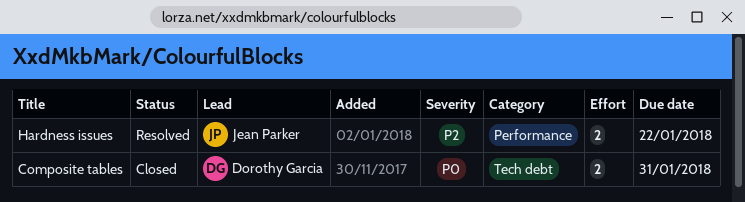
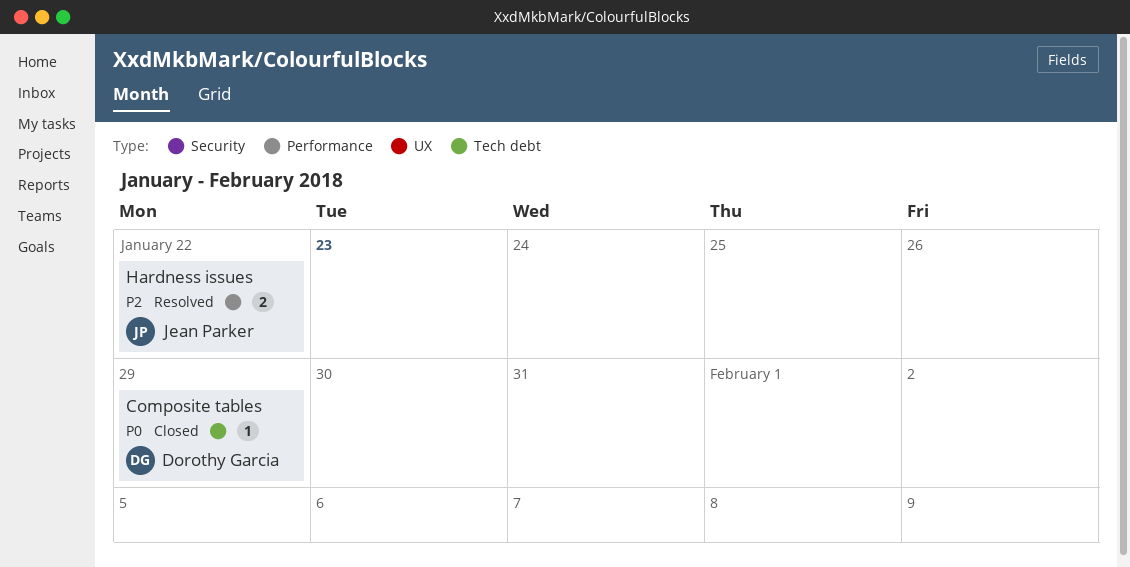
Composite tables, estimate: 2 -> 1
Composite tables, due: Jan 31 -> Jan 29

